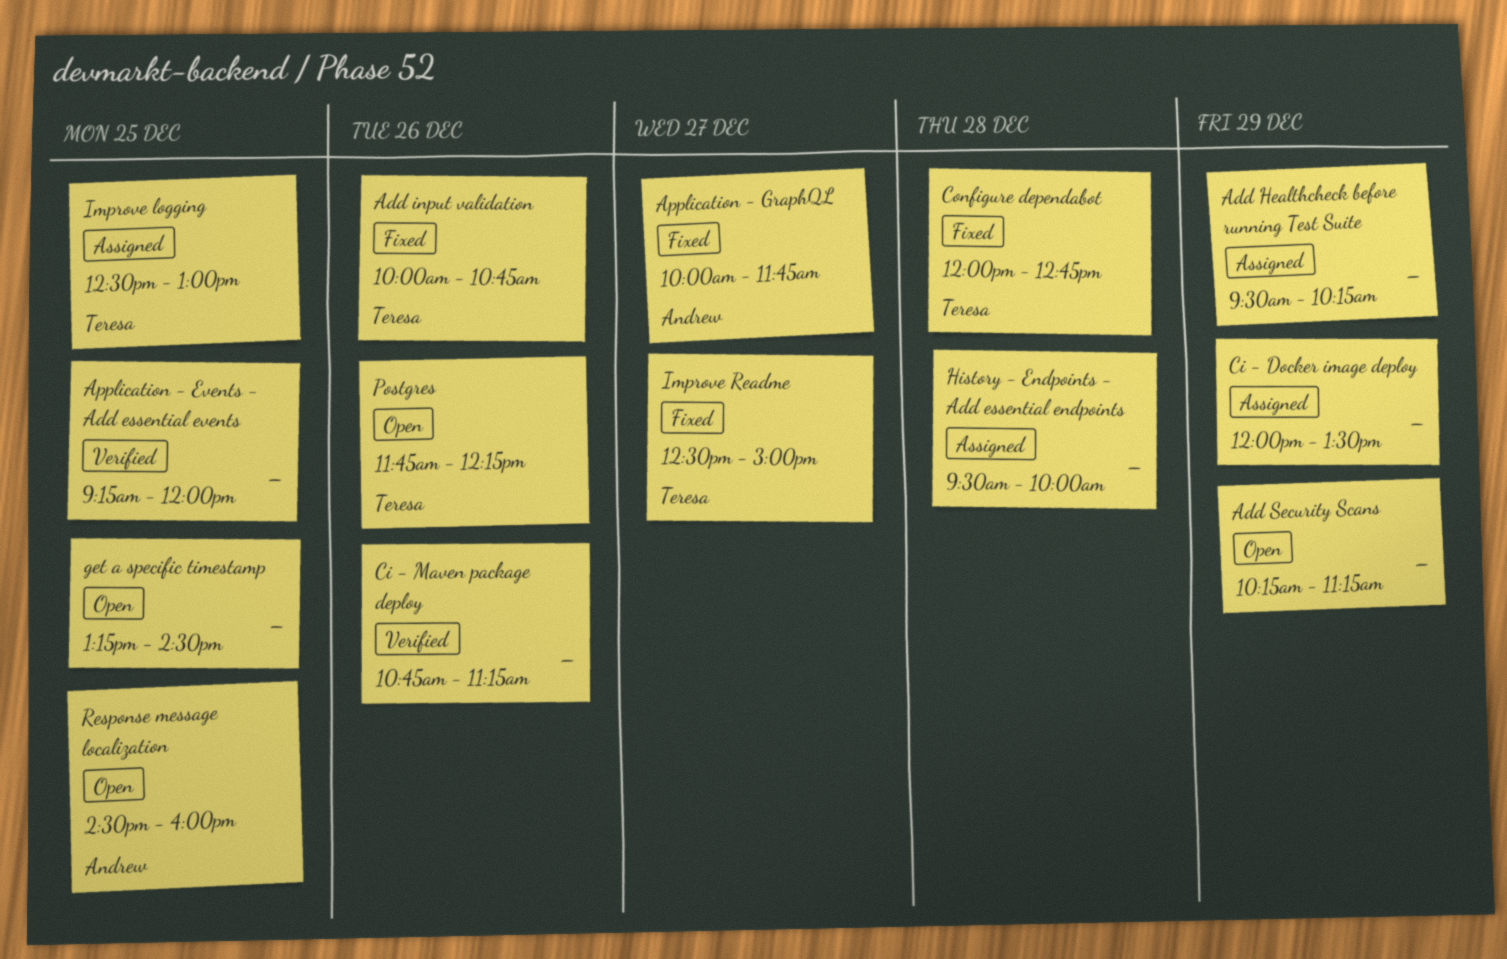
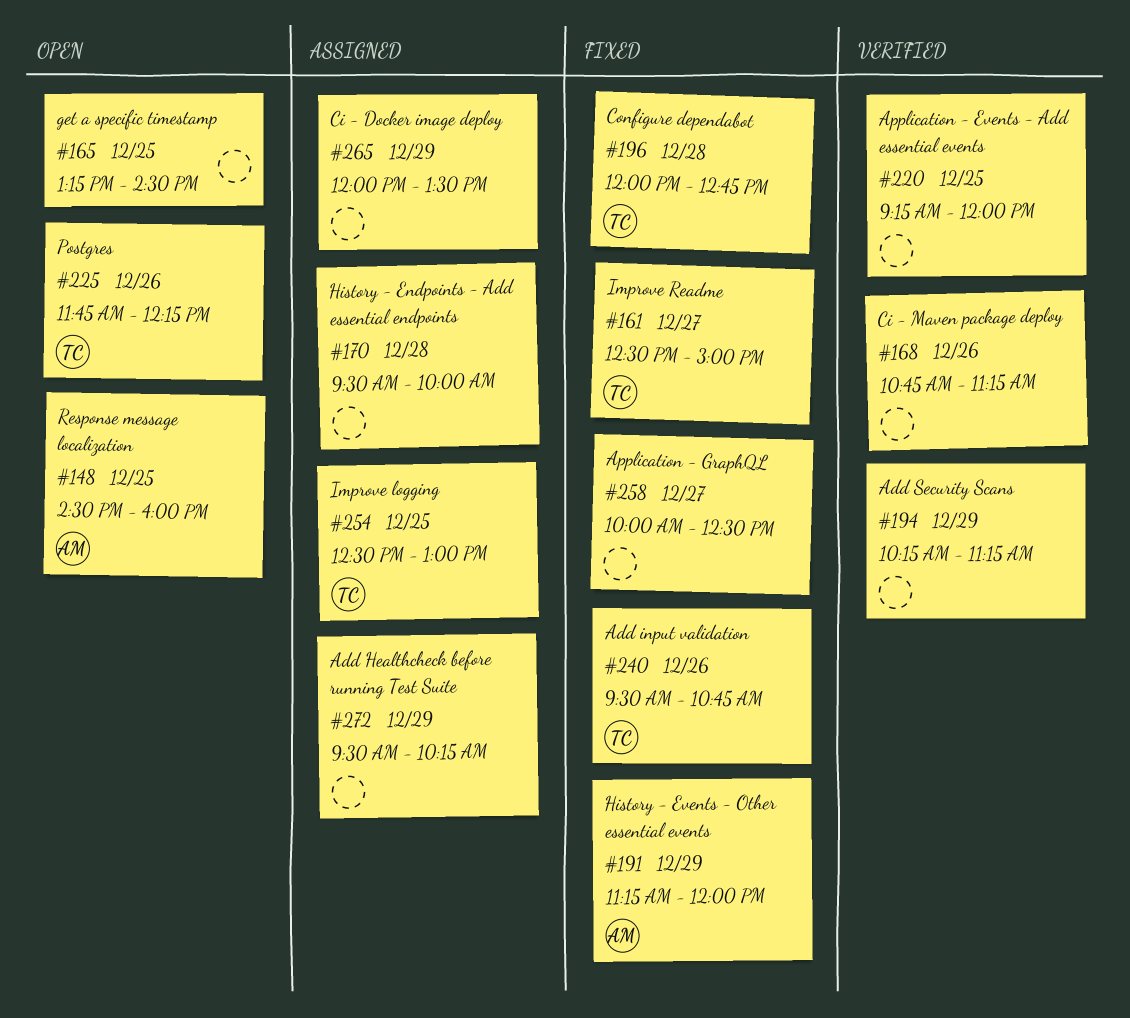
Add input validation, begins: 10:00 -> 09:30
Add Security Scans, status: Open -> Verified
Application - GraphQL, owner: Andrew -> none
Application - GraphQL, ends: 11:45 -> 12:30
History - Events - Other essential events: none -> present

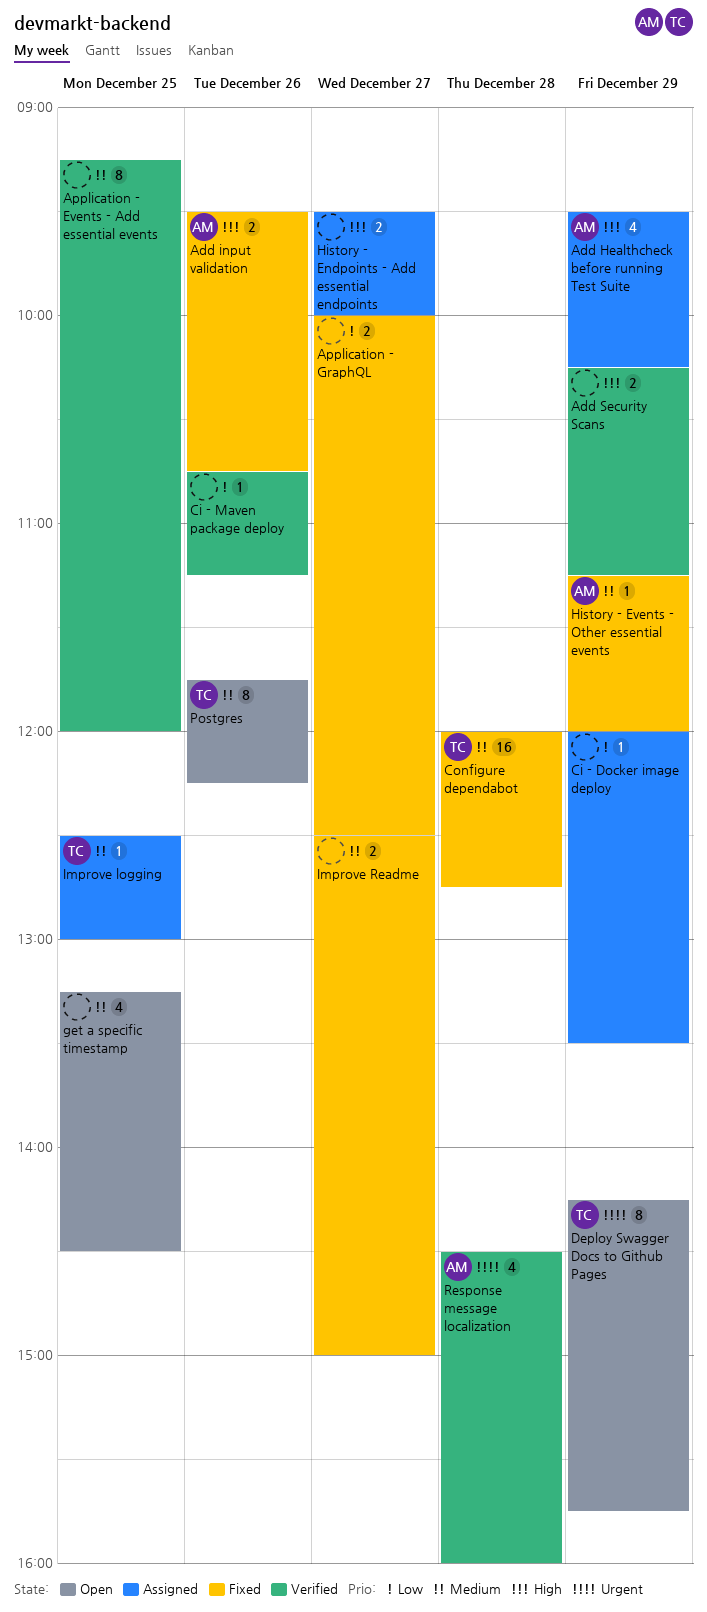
Add Healthcheck before running Test Suite, owner: none -> AM
Add input validation, owner: TC -> AM
Deploy Swagger Docs to Github Pages: none -> present
History - Endpoints - Add essential endpoints, day: Dec 28 -> Dec 27
Improve Readme, owner: TC -> none
Response message localization, status: Open -> Verified
Response message localization, day: Dec 25 -> Dec 28

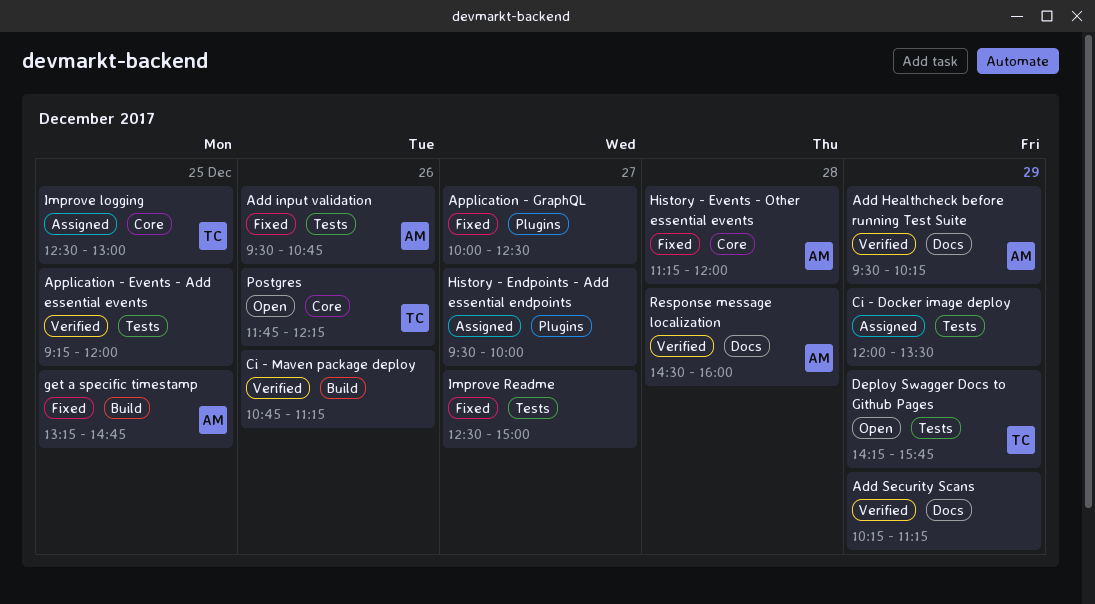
Add Healthcheck before running Test Suite, status: Assigned -> Verified
Configure dependabot: present -> none
get a specific timestamp, status: Open -> Fixed
get a specific timestamp, owner: none -> AM
get a specific timestamp, ends: 14:30 -> 14:45
History - Events - Other essential events, day: Dec 29 -> Dec 28

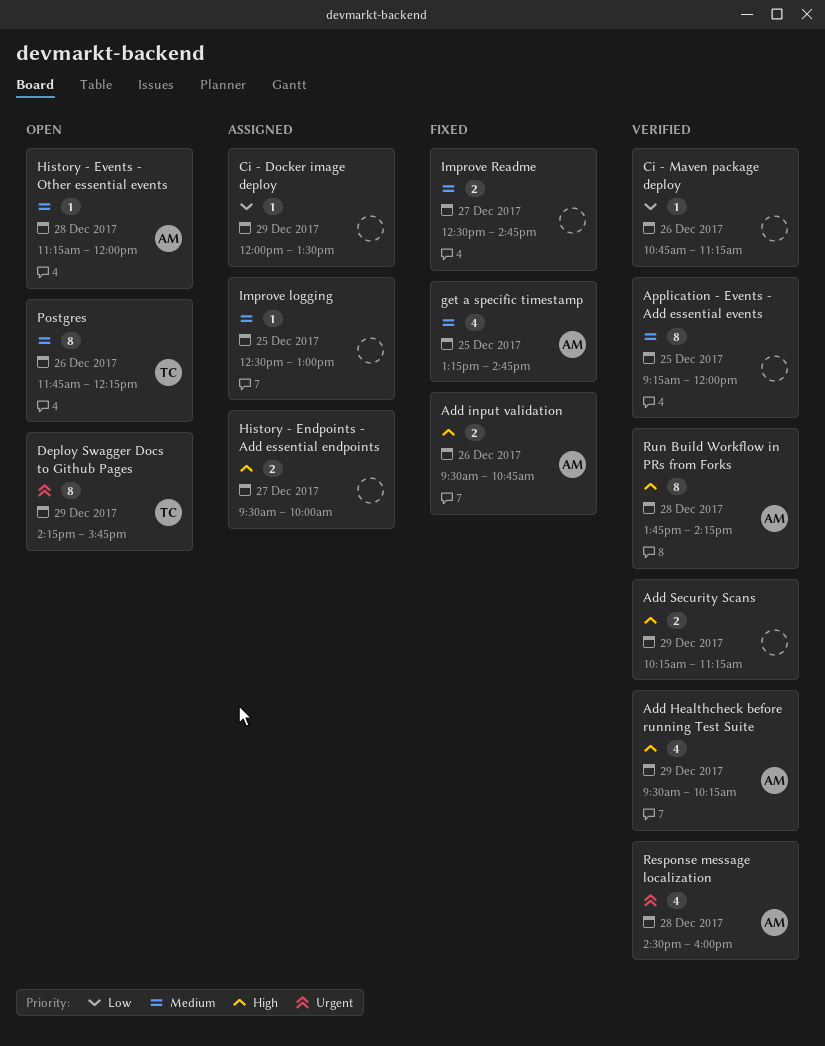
Application - GraphQL: present -> none
History - Events - Other essential events, status: Fixed -> Open
Improve logging, owner: TC -> none
Improve Readme, ends: 15:00 -> 14:45
Run Build Workflow in PRs from Forks: none -> present

